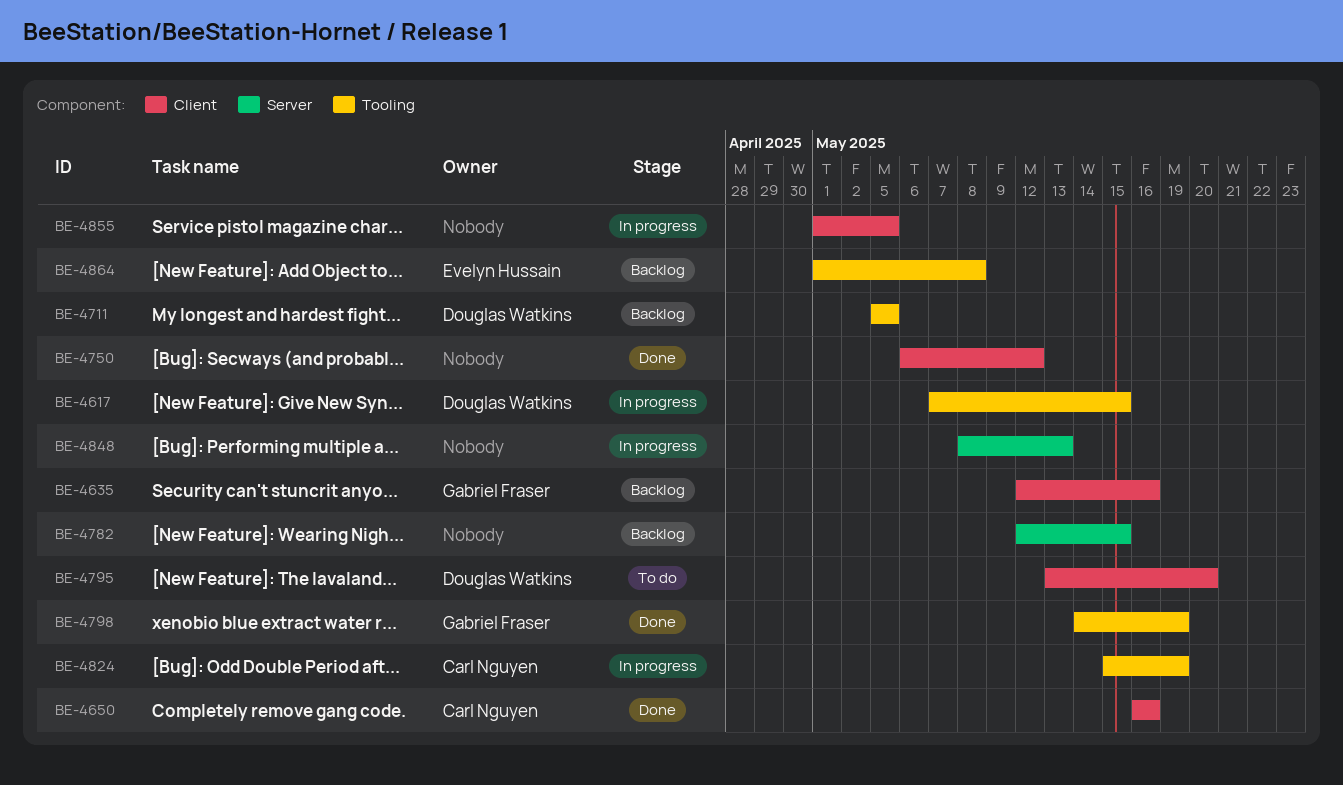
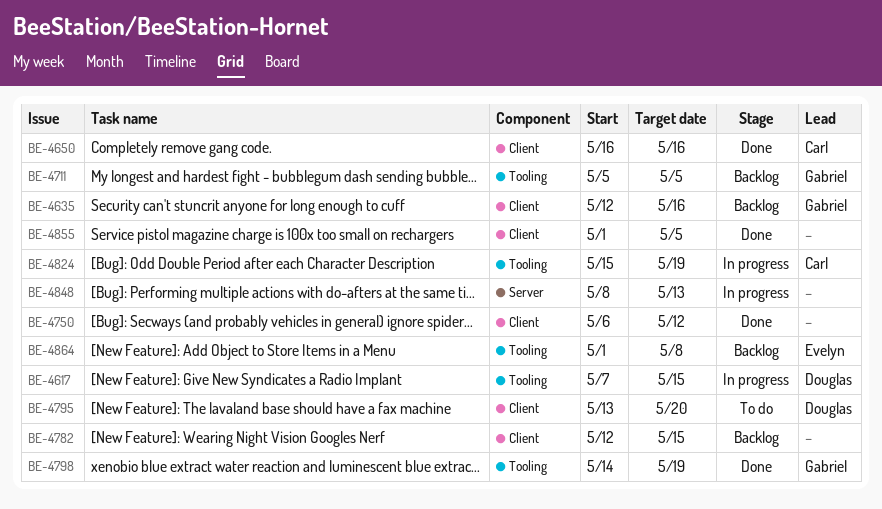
BE-4711, owner: Douglas Watkins -> Gabriel Fraser
BE-4782, label: Server -> Client
BE-4855, status: In progress -> Done

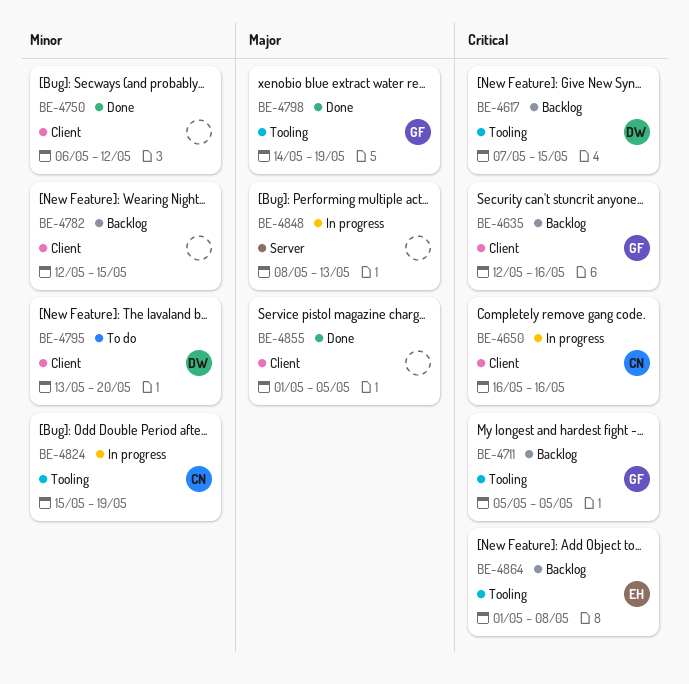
BE-4617, status: In progress -> Backlog
BE-4650, status: Done -> In progress

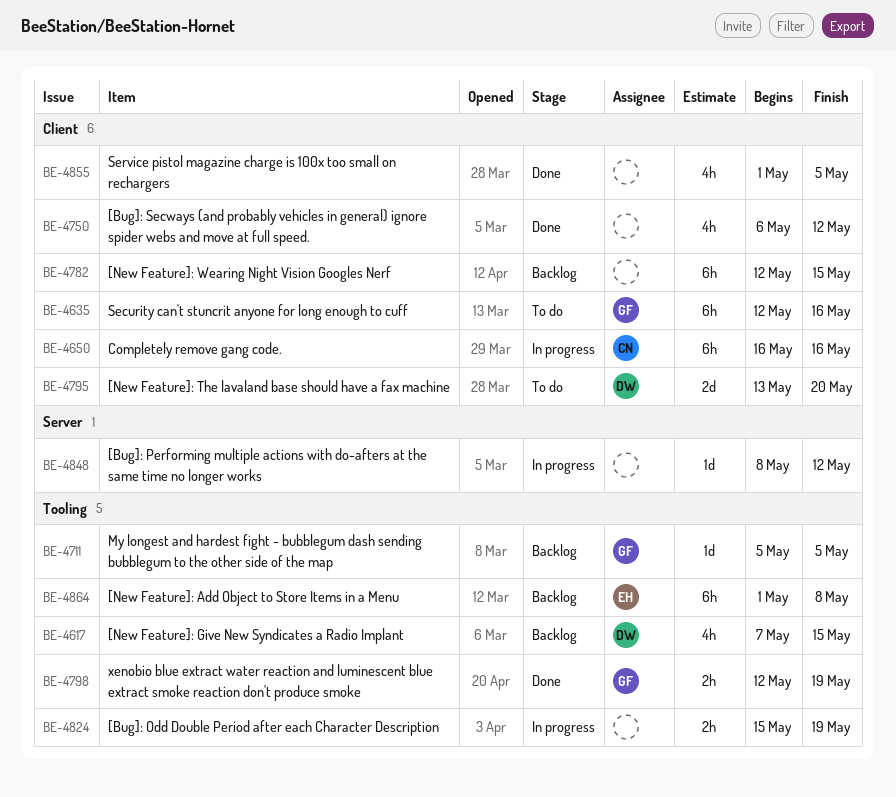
BE-4635, status: Backlog -> To do
BE-4798, start: May 14 -> May 12
BE-4824, owner: CN -> none
BE-4848, due: May 13 -> May 12

